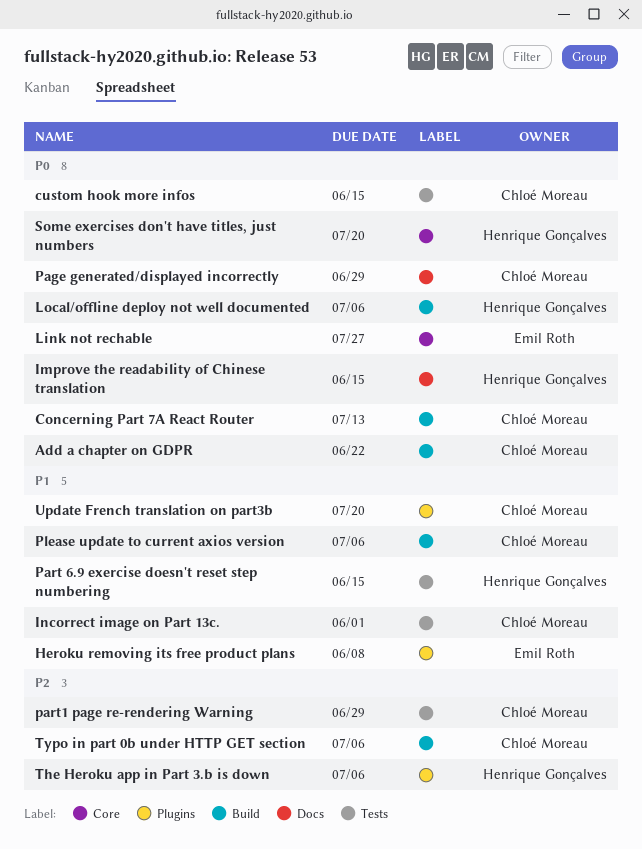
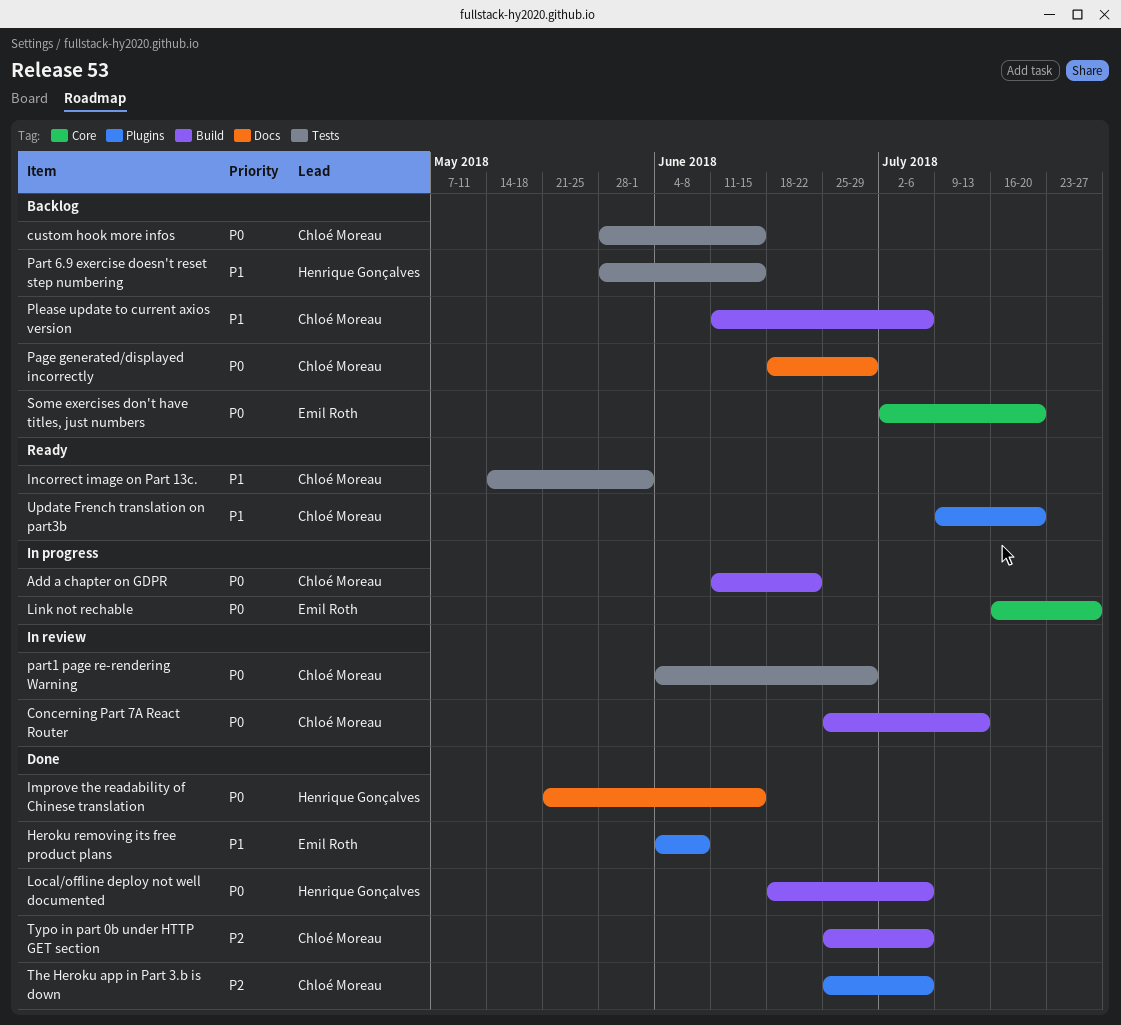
part1 page re-rendering Warning, priority: P2 -> P0
Some exercises don't have titles, just numbers, owner: Henrique Gonçalves -> Emil Roth
The Heroku app in Part 3.b is down, owner: Henrique Gonçalves -> Chloé Moreau

